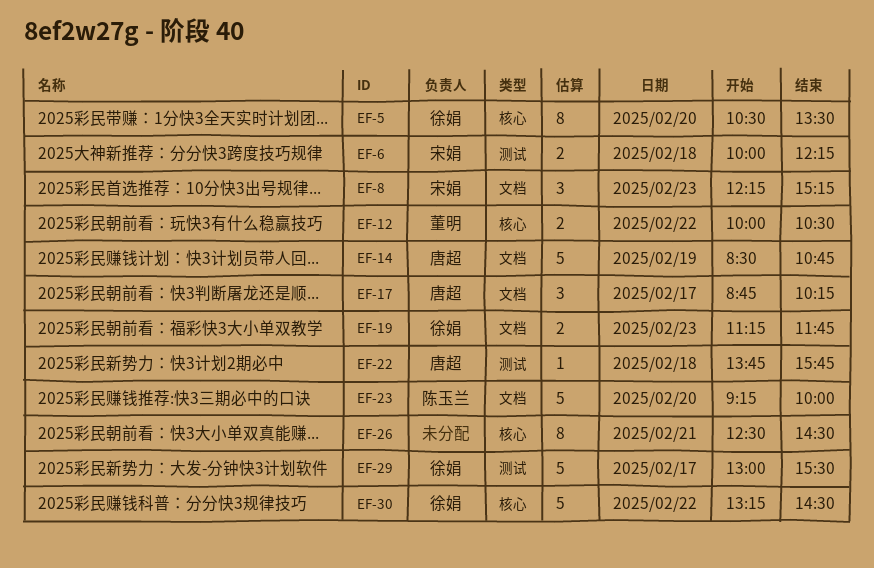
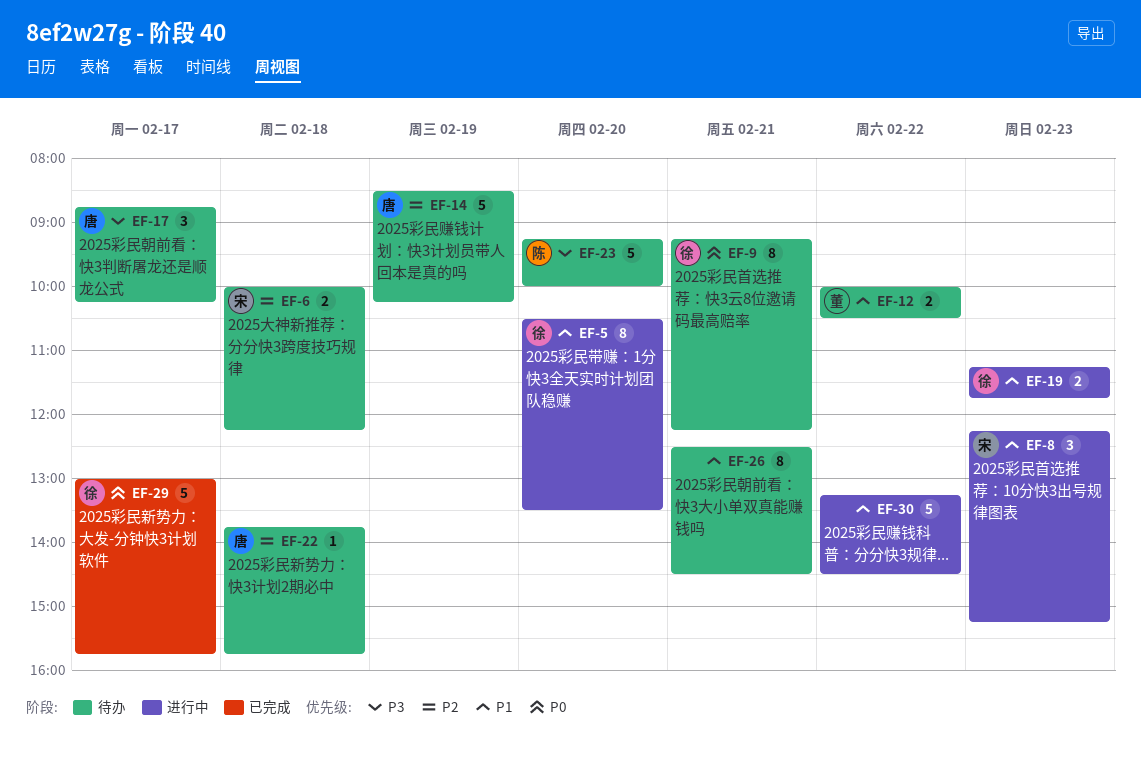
EF-9: none -> present
EF-14, ends: 10:45 -> 10:15
EF-29, ends: 15:30 -> 15:45
EF-30, owner: 徐娟 -> none

